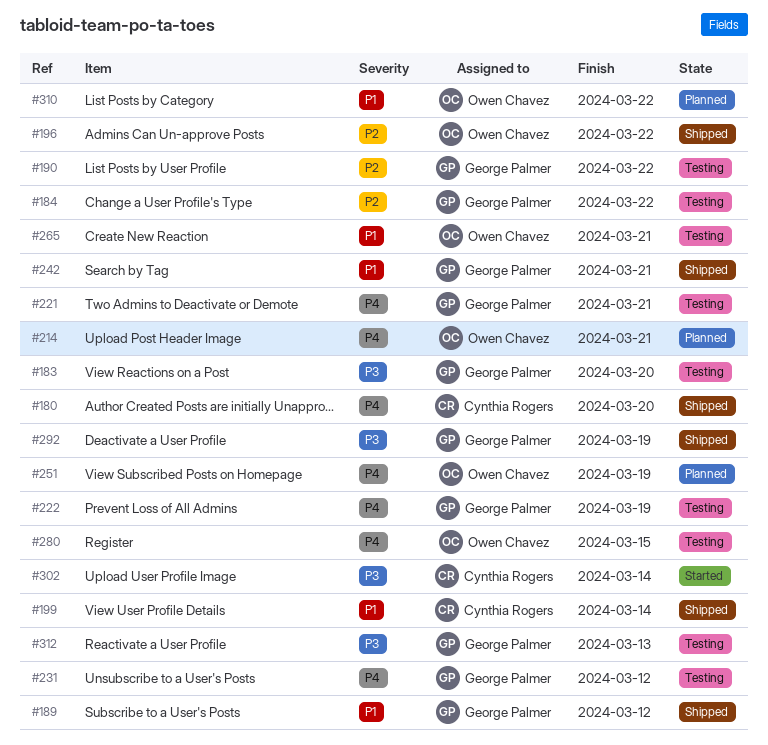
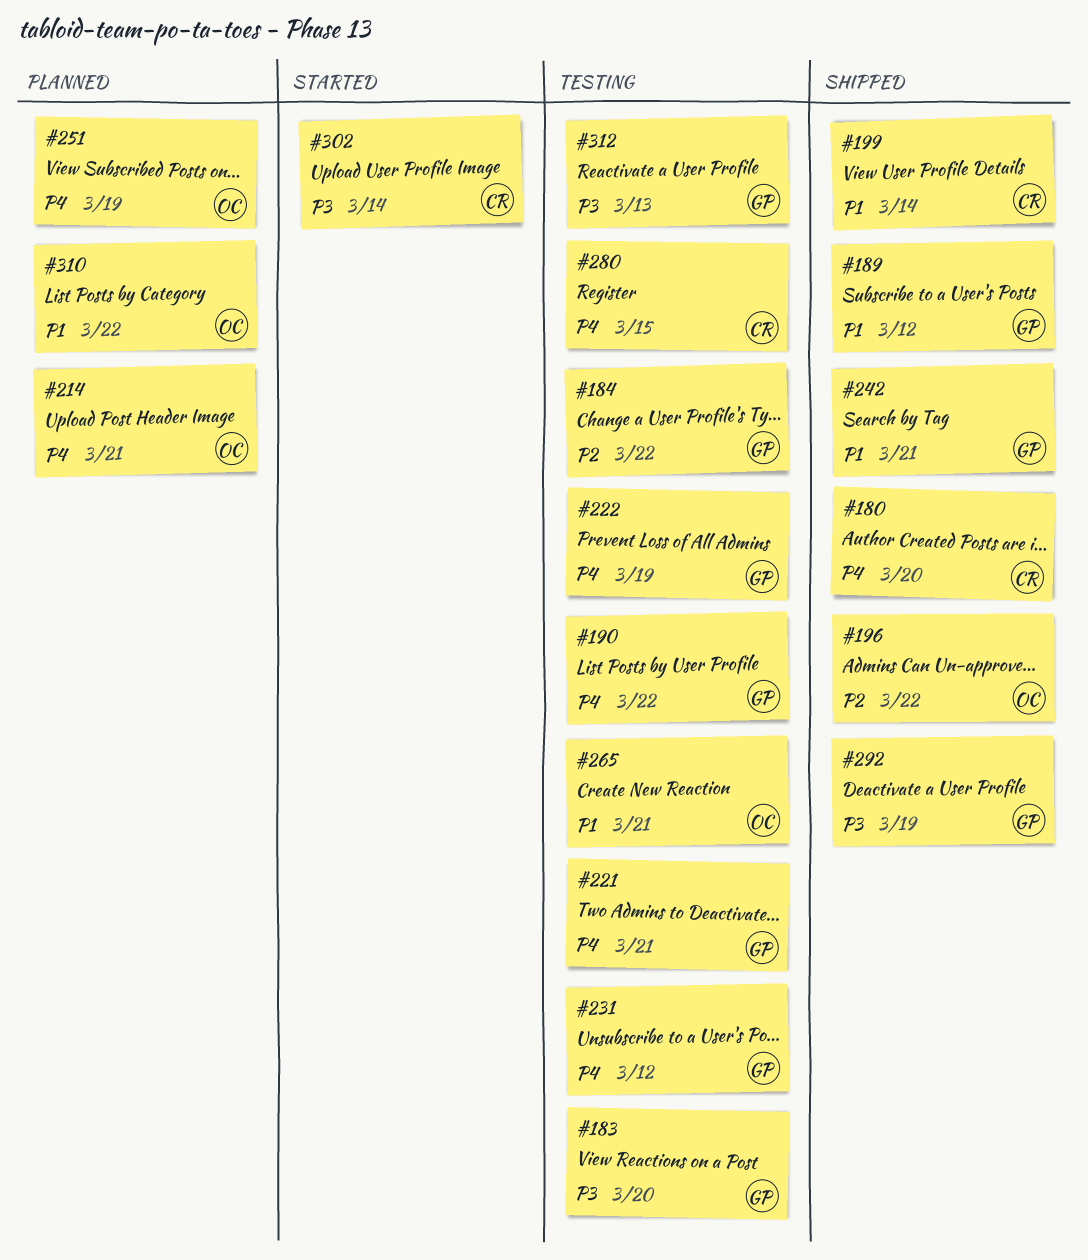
#190, priority: P2 -> P4
#280, owner: Owen Chavez -> Cynthia Rogers

